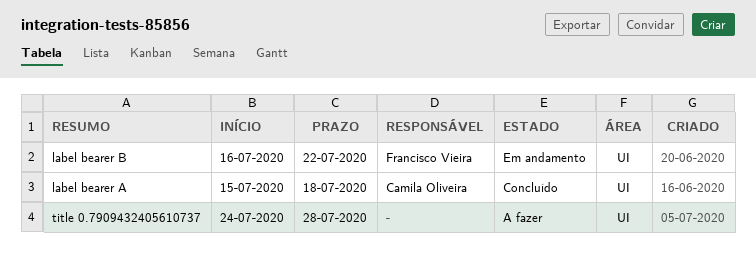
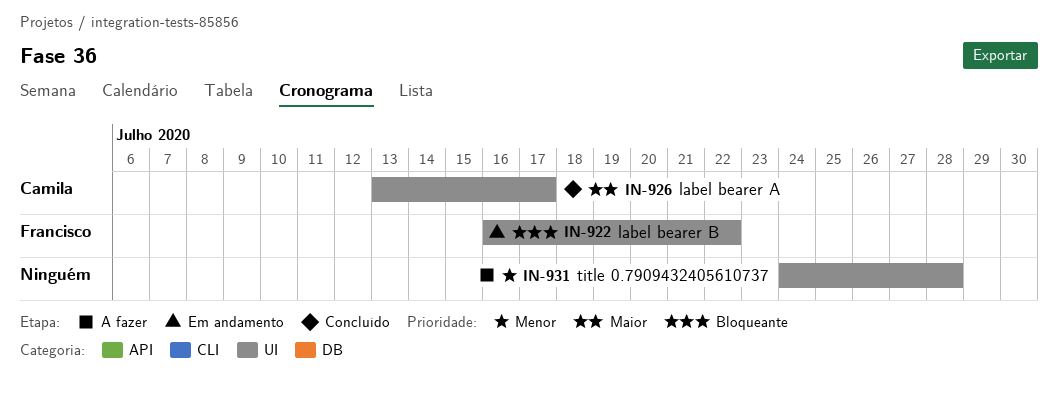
label bearer A, start: Jul 15 -> Jul 13
label bearer A, due: Jul 18 -> Jul 17

